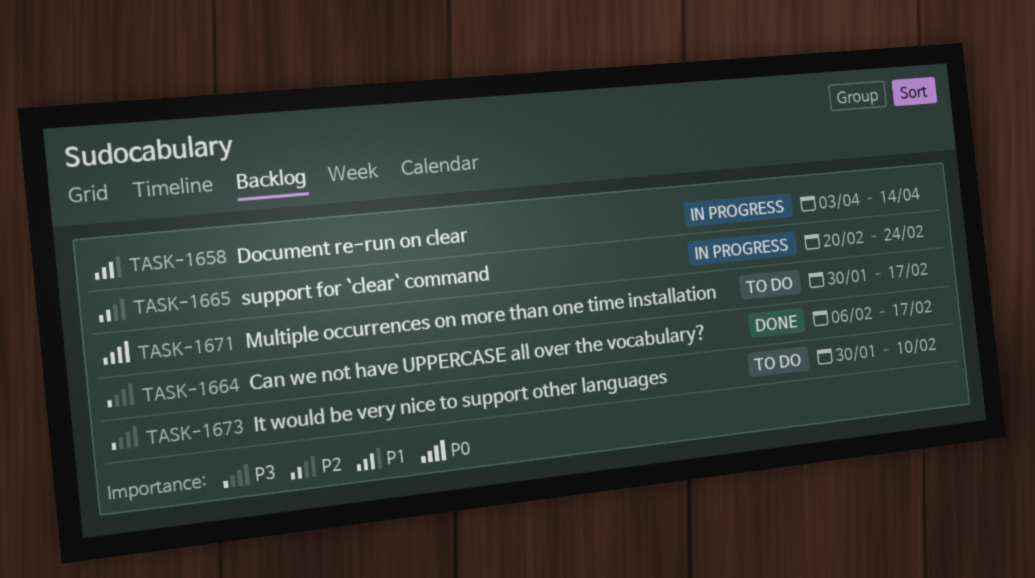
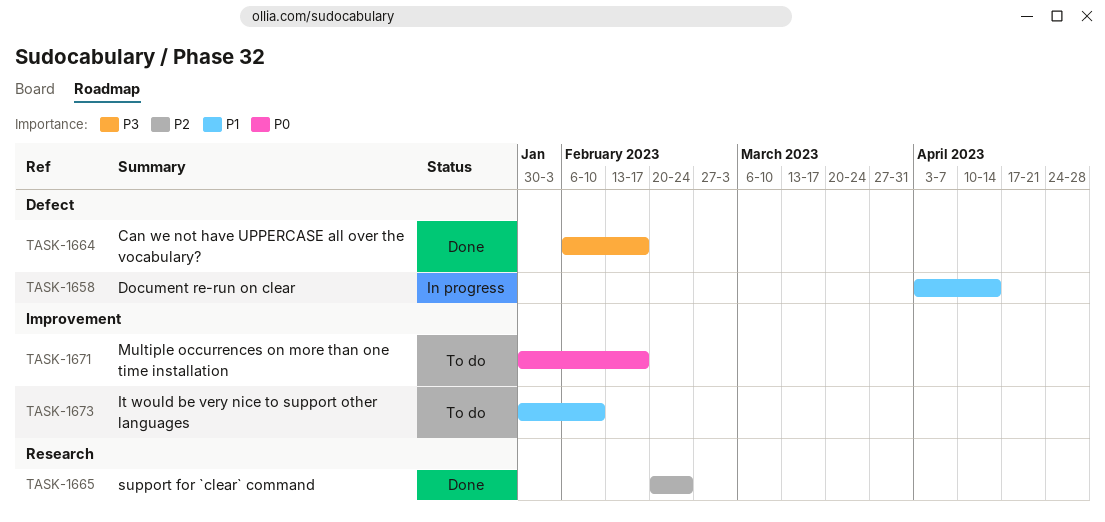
TASK-1665, status: In progress -> Done
TASK-1673, priority: P3 -> P1

